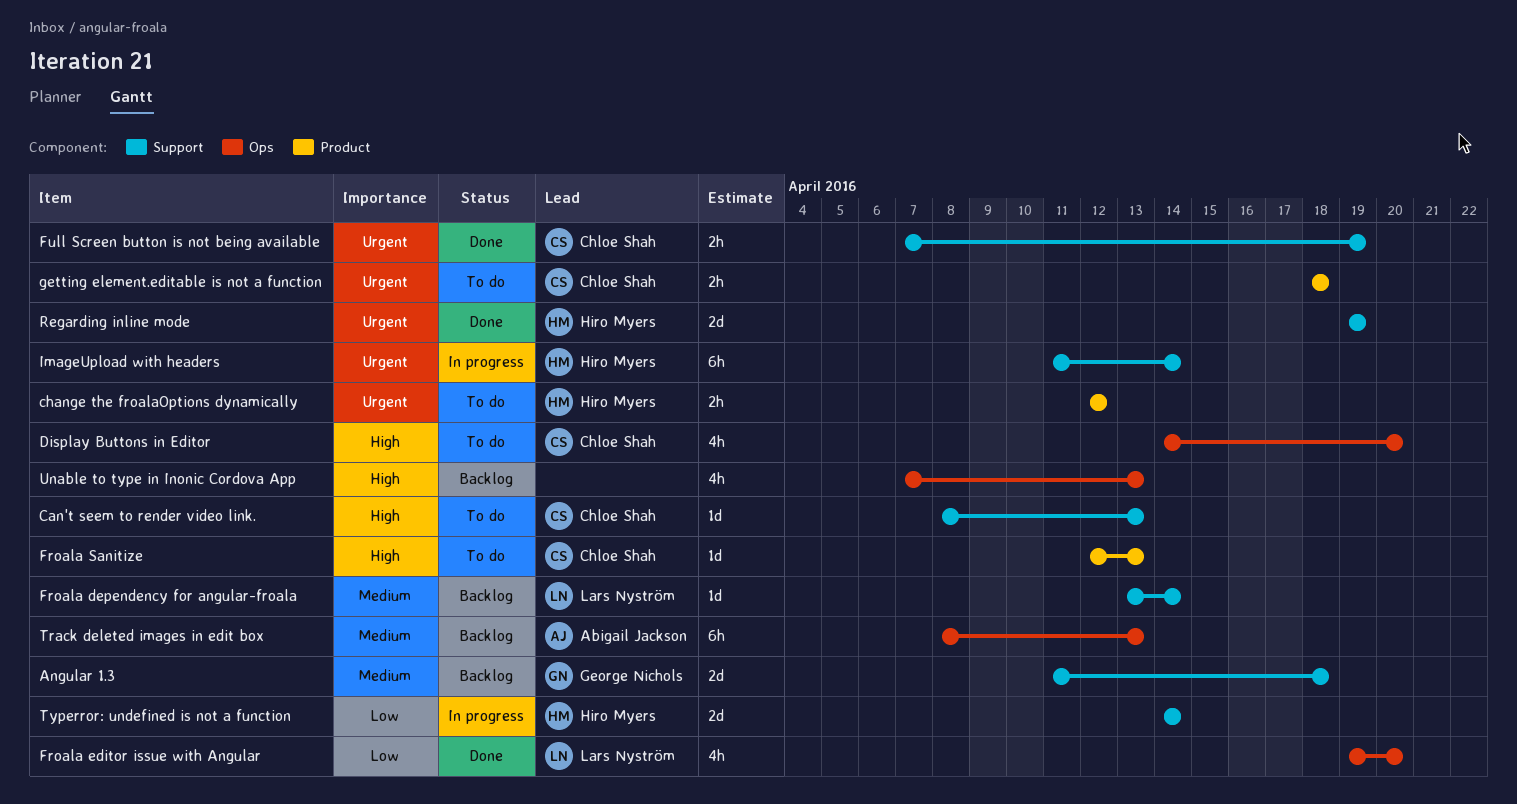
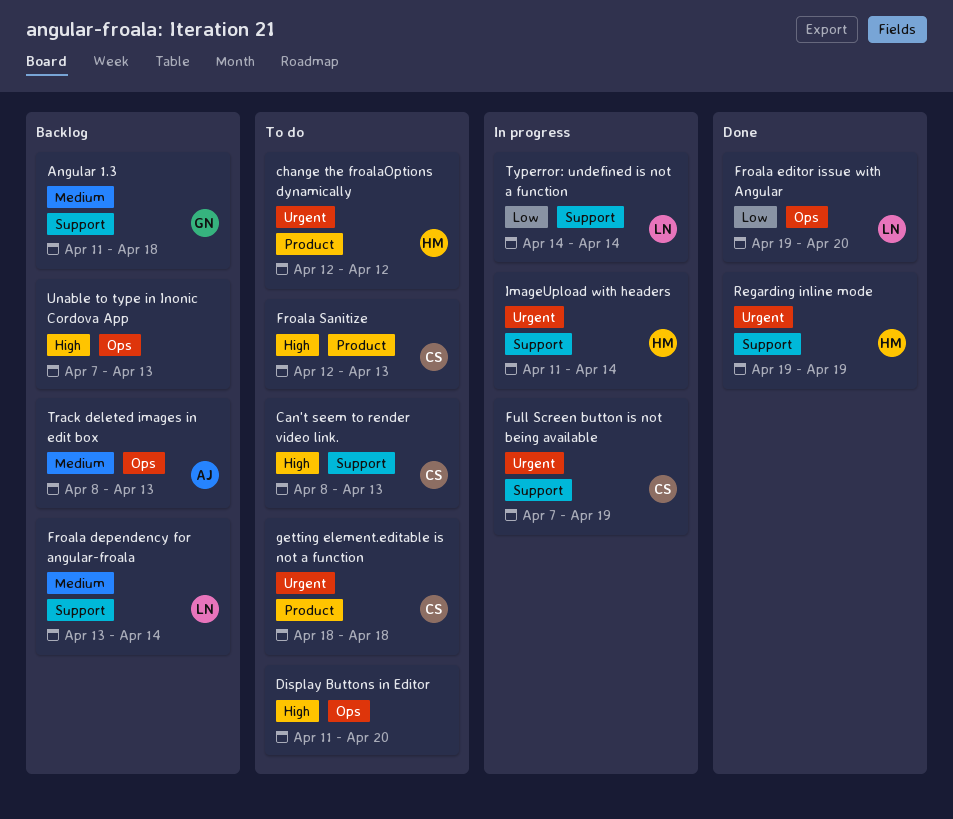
Display Buttons in Editor, owner: Chloe Shah -> none
Display Buttons in Editor, start: Apr 14 -> Apr 11
Full Screen button is not being available, status: Done -> In progress
Typerror: undefined is not a function, owner: Hiro Myers -> Lars Nyström

